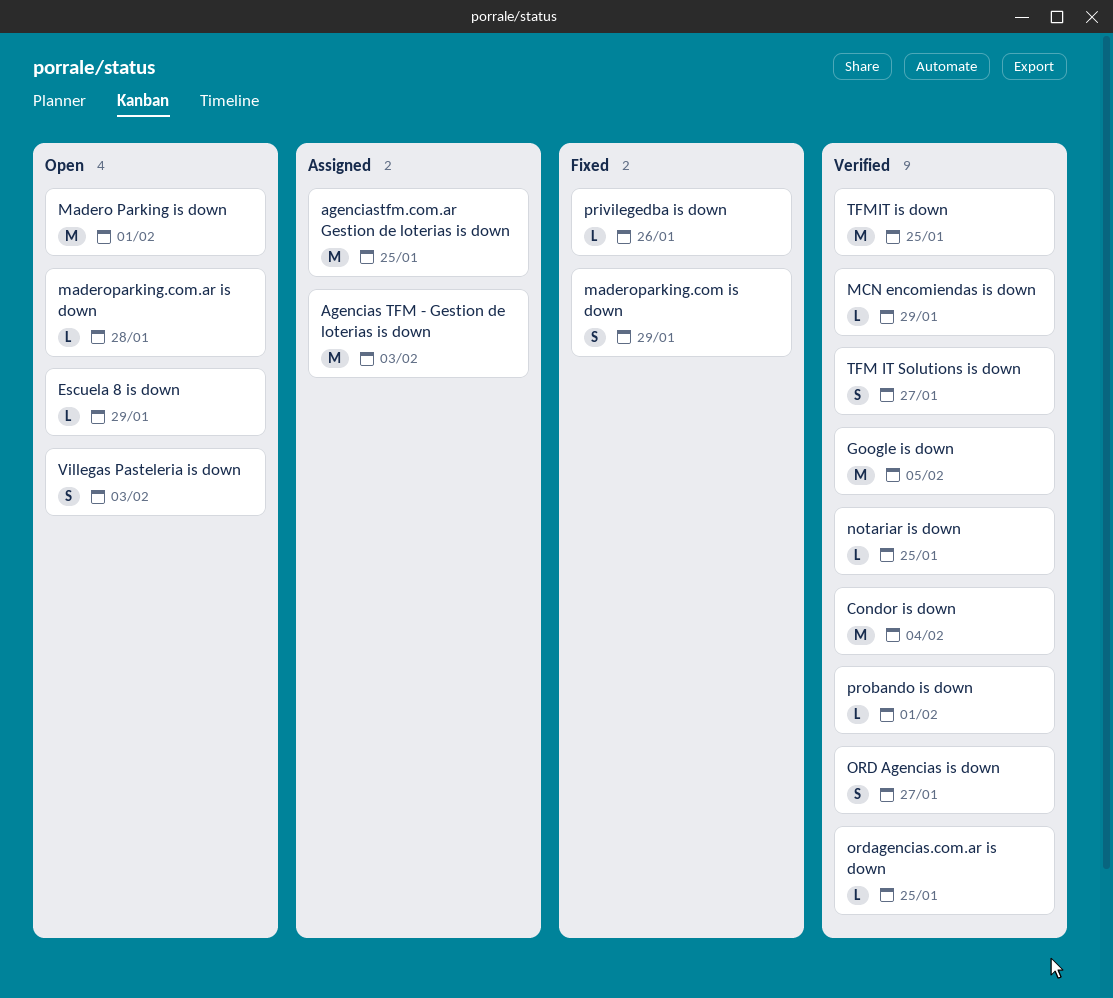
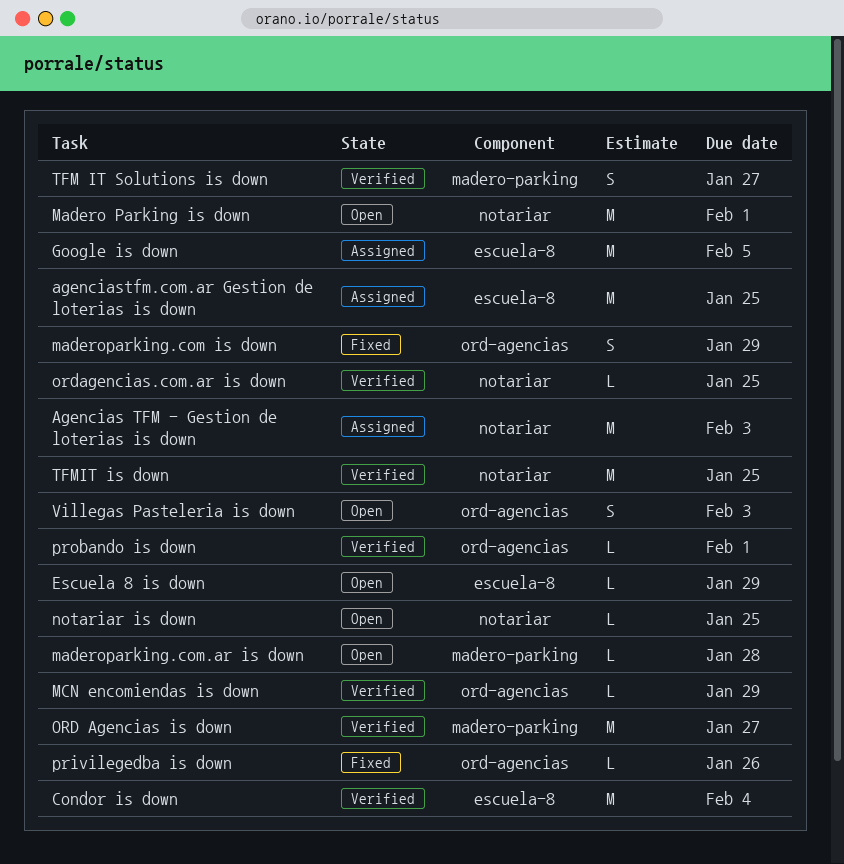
Google is down, status: Verified -> Assigned
notariar is down, status: Verified -> Open
ORD Agencias is down, estimate: S -> M

